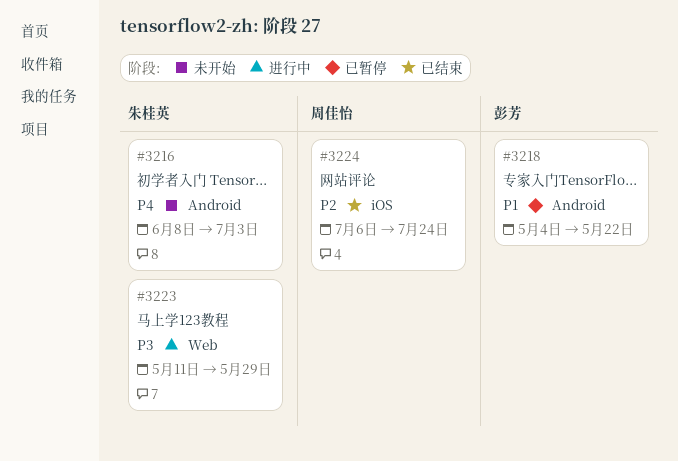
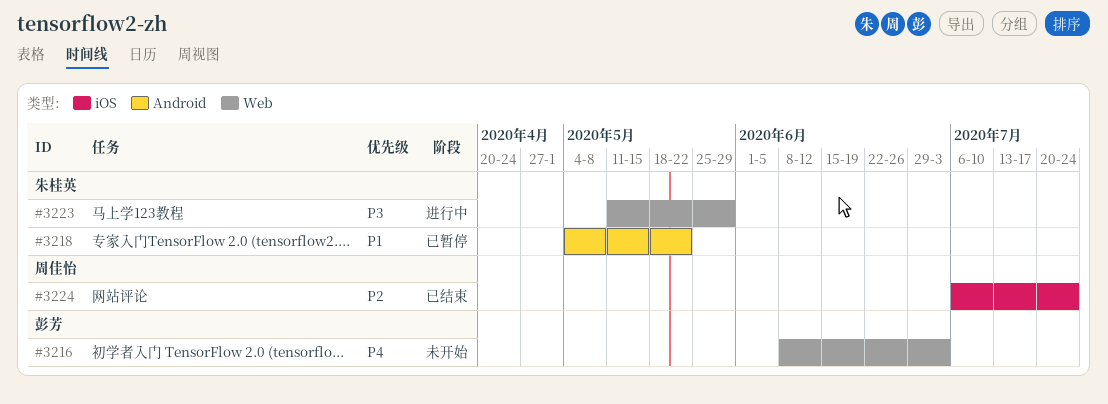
#3216, owner: 朱桂英 -> 彭芳
#3216, label: Android -> Web
#3218, owner: 彭芳 -> 朱桂英

